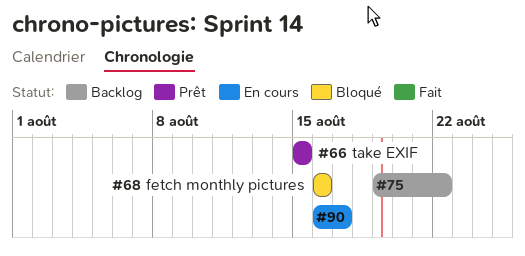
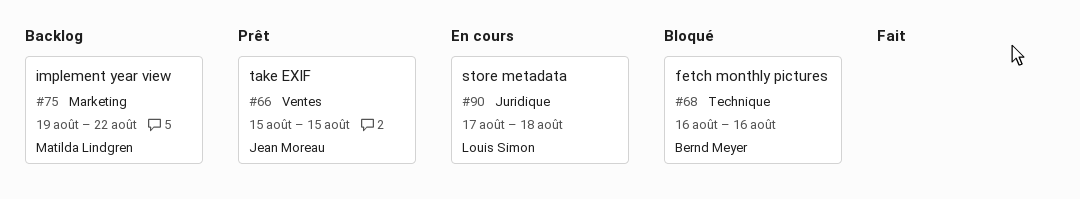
#90, start: Aug 16 -> Aug 17
#90, due: Aug 17 -> Aug 18

